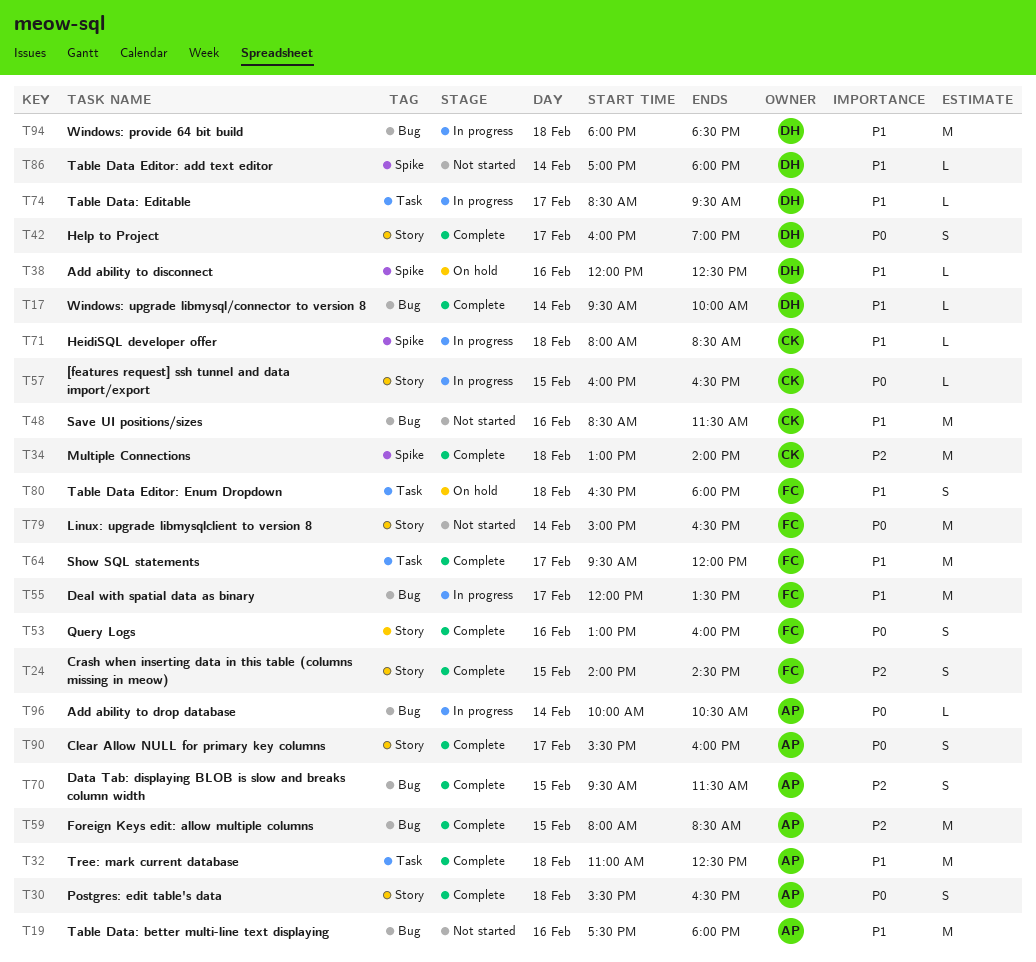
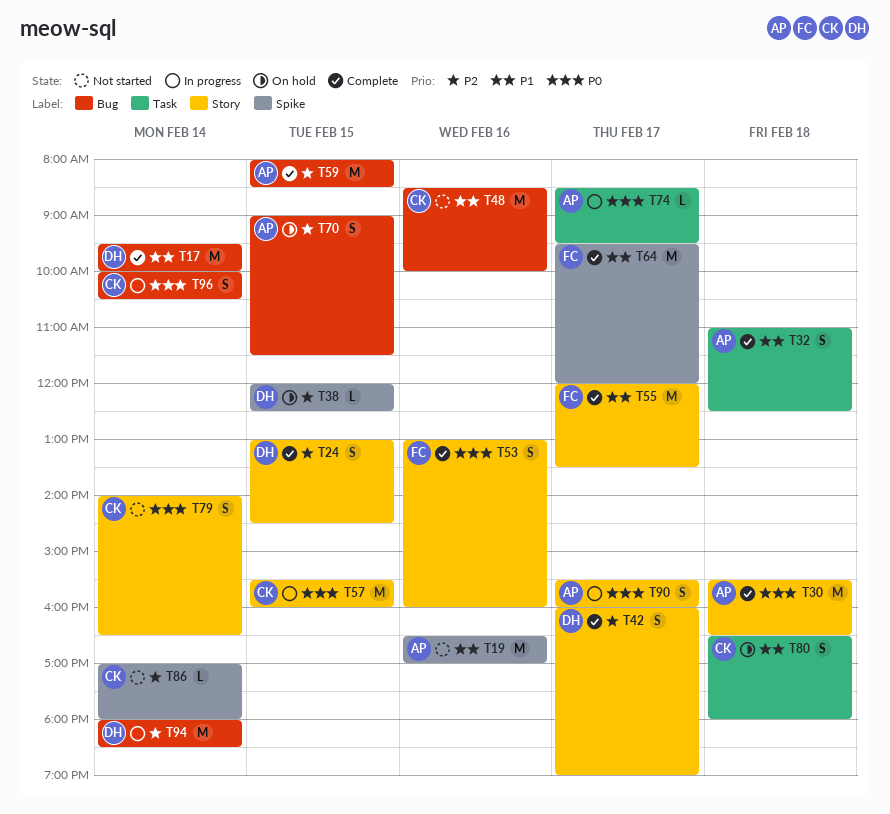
T17, estimate: L -> M
T19, label: Bug -> Spike
T19, begins: 17:30 -> 16:30
T19, ends: 18:00 -> 17:00
T24, owner: FC -> DH
T24, begins: 14:00 -> 13:00
T30, estimate: S -> M
T32, estimate: M -> S
T34: present -> none
T38, priority: P1 -> P2
T38, day: Feb 16 -> Feb 15
T42, priority: P0 -> P2
T48, ends: 11:30 -> 10:00
T55, status: In progress -> Complete
T55, label: Bug -> Story
T57, estimate: L -> M
T57, begins: 16:00 -> 15:30
T57, ends: 16:30 -> 16:00
T64, label: Task -> Spike
T70, status: Complete -> On hold
T70, begins: 09:30 -> 09:00
T71: present -> none
T74, owner: DH -> AP
T74, priority: P1 -> P0
T79, owner: FC -> CK
T79, estimate: M -> S
T79, begins: 15:00 -> 14:00
T80, owner: FC -> CK
T86, owner: DH -> CK
T86, priority: P1 -> P2
T90, status: Complete -> In progress
T94, priority: P1 -> P2
T94, day: Feb 18 -> Feb 14
T96, owner: AP -> CK
T96, estimate: L -> S

